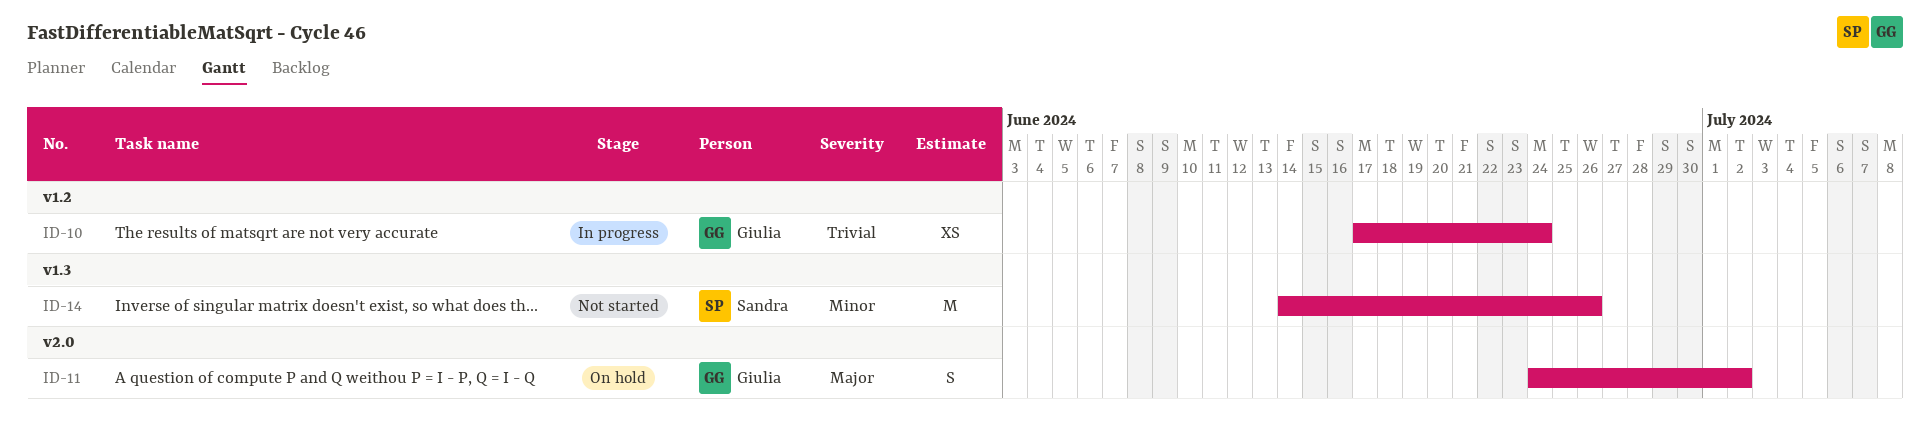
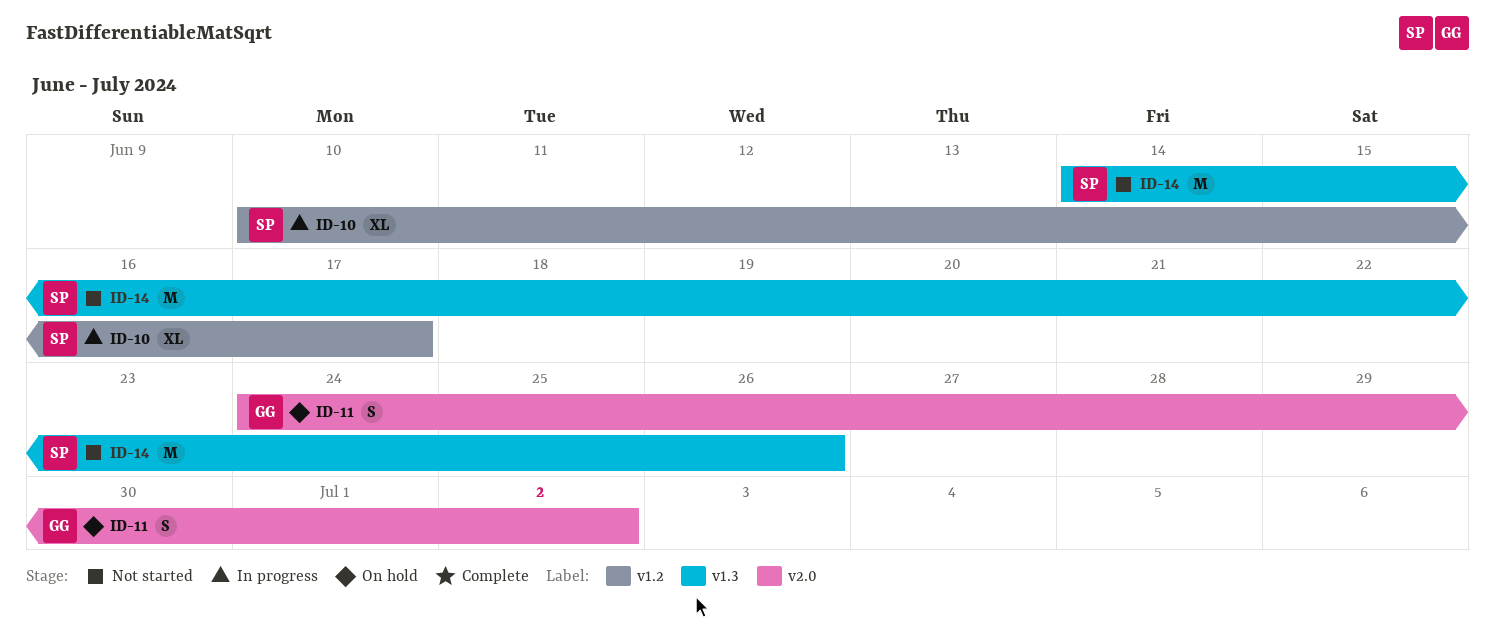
ID-10, owner: Giulia -> Sandra
ID-10, estimate: XS -> XL
ID-10, start: Jun 17 -> Jun 10
ID-10, due: Jun 24 -> Jun 17

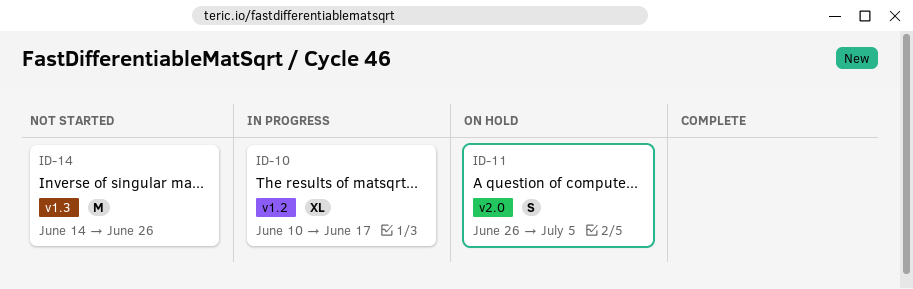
ID-11, start: Jun 24 -> Jun 26
ID-11, due: Jul 2 -> Jul 5

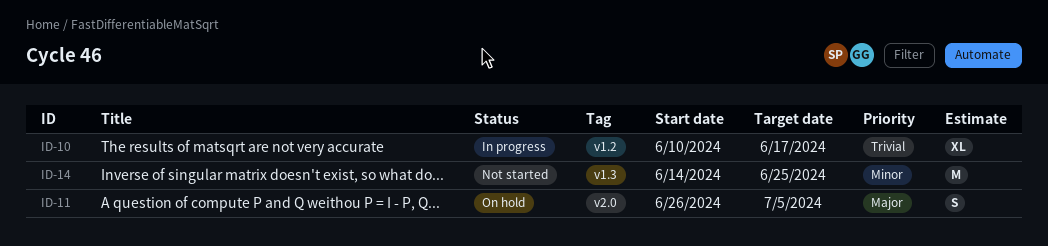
ID-14, due: Jun 26 -> Jun 25

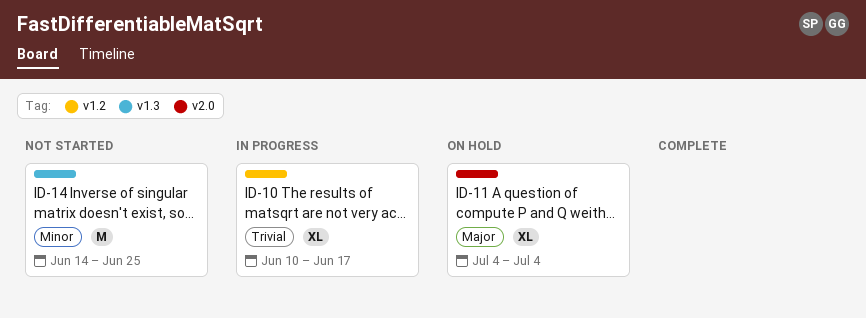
ID-11, estimate: S -> XL
ID-11, start: Jun 26 -> Jul 4
ID-11, due: Jul 5 -> Jul 4

